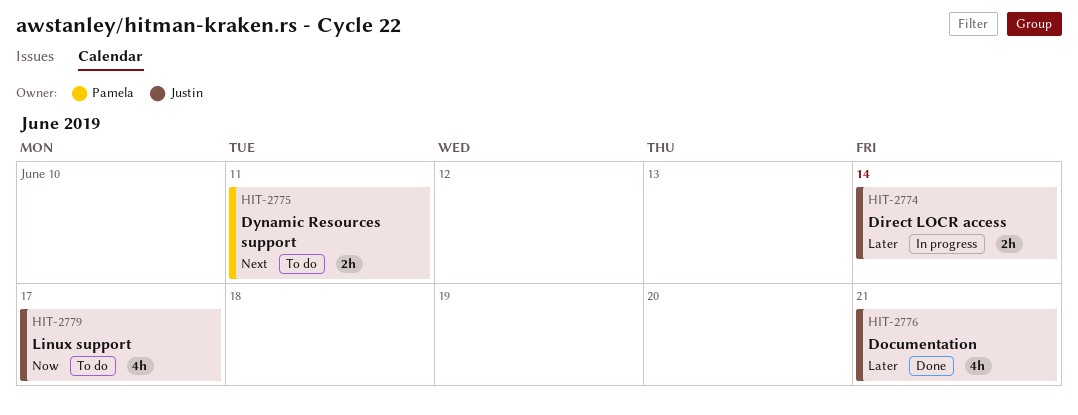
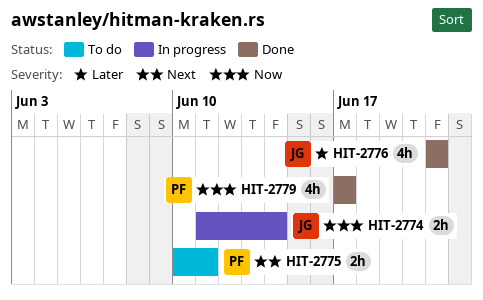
HIT-2774, priority: Later -> Now
HIT-2779, status: To do -> Done
HIT-2779, owner: Justin -> Pamela

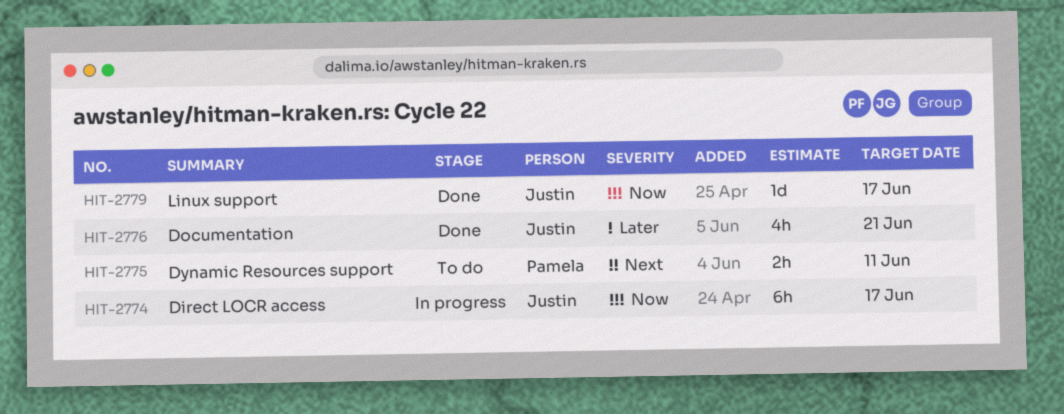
HIT-2774, estimate: 2h -> 6h
HIT-2774, due: Jun 14 -> Jun 17
HIT-2779, owner: Pamela -> Justin
HIT-2779, estimate: 4h -> 1d

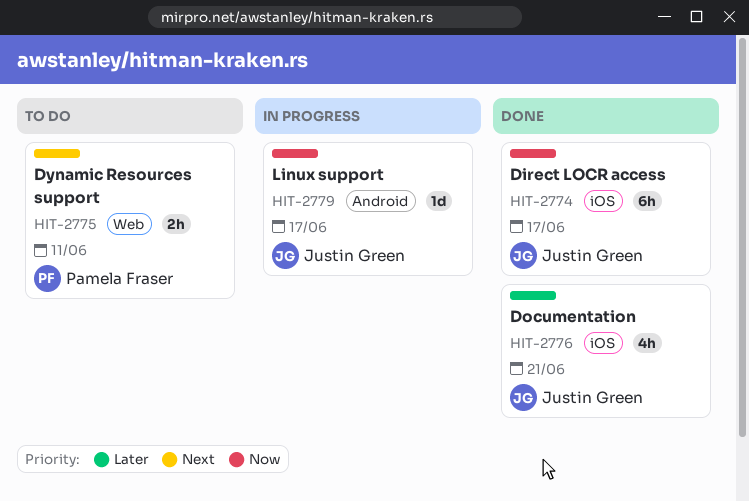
HIT-2774, status: In progress -> Done
HIT-2779, status: Done -> In progress

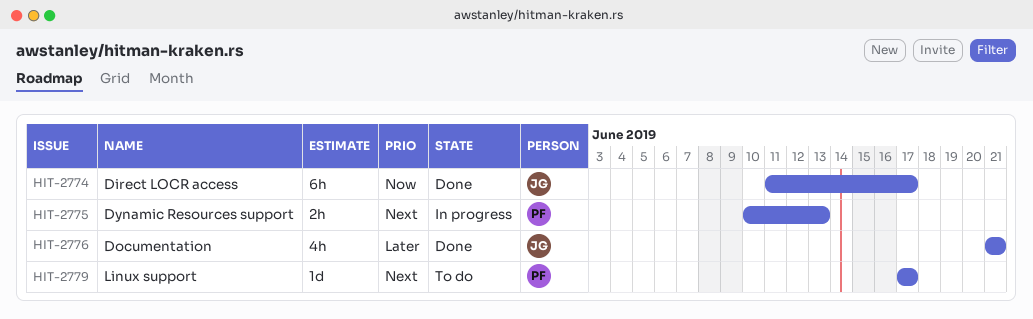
HIT-2775, status: To do -> In progress
HIT-2775, due: Jun 11 -> Jun 13
HIT-2779, status: In progress -> To do
HIT-2779, owner: Justin Green -> Pamela Fraser
HIT-2779, priority: Now -> Next

